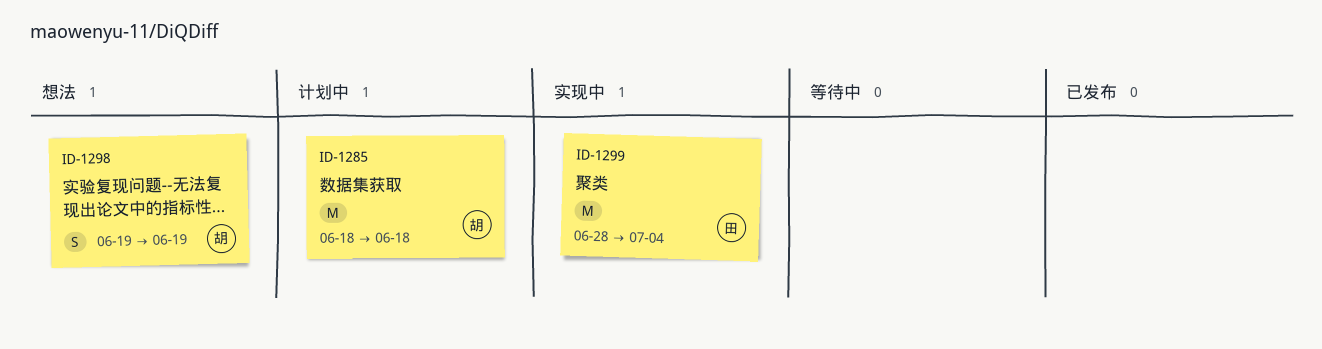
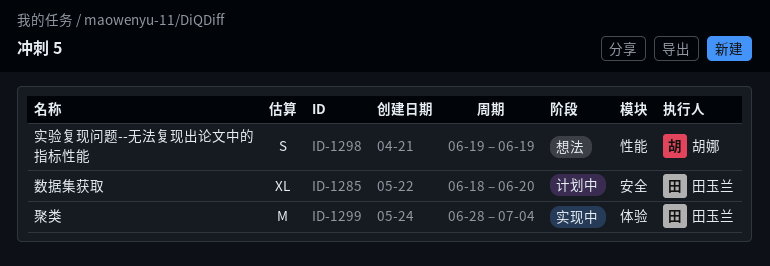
ID-1285, owner: 胡娜 -> 田玉兰
ID-1285, estimate: M -> XL
ID-1285, due: Jun 18 -> Jun 20

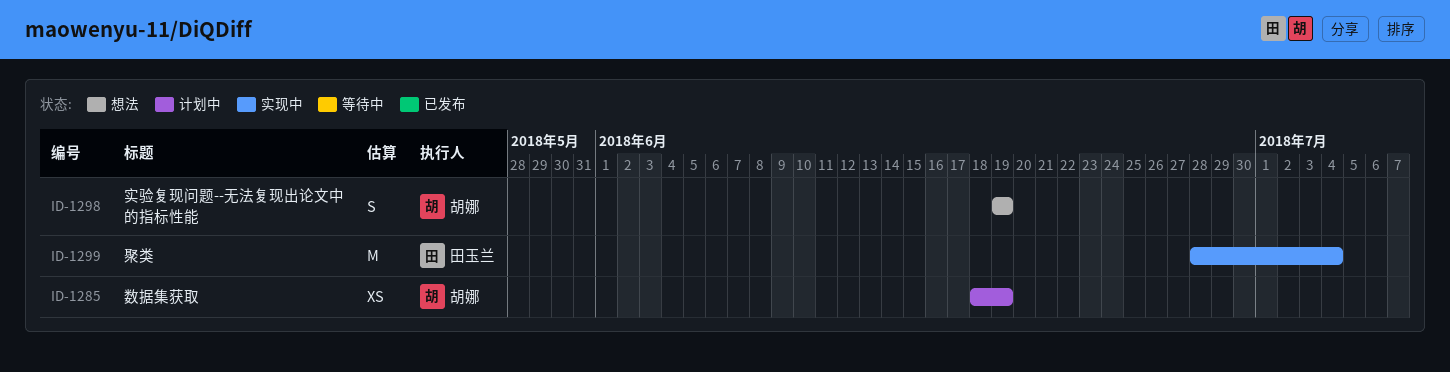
ID-1285, owner: 田玉兰 -> 胡娜
ID-1285, estimate: XL -> XS
ID-1285, due: Jun 20 -> Jun 19

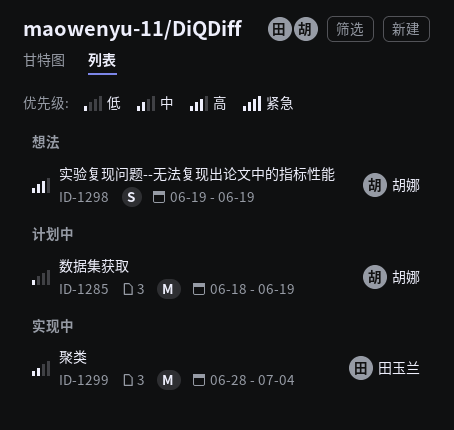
ID-1285, estimate: XS -> M

